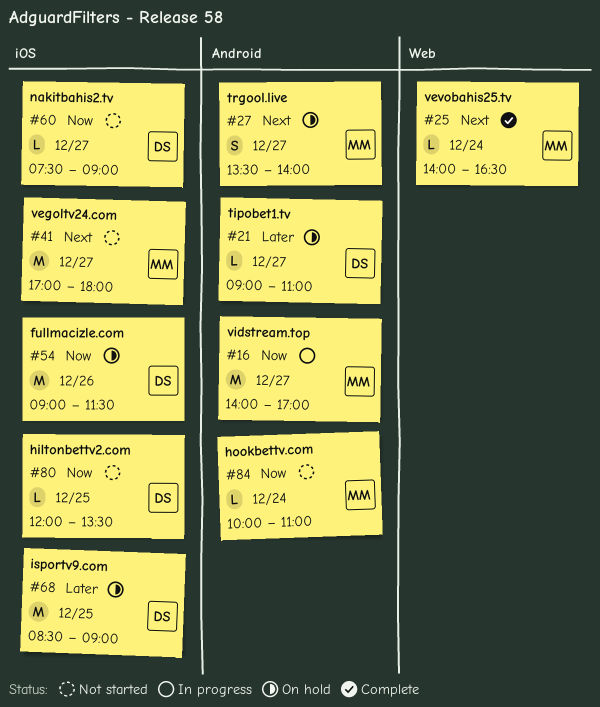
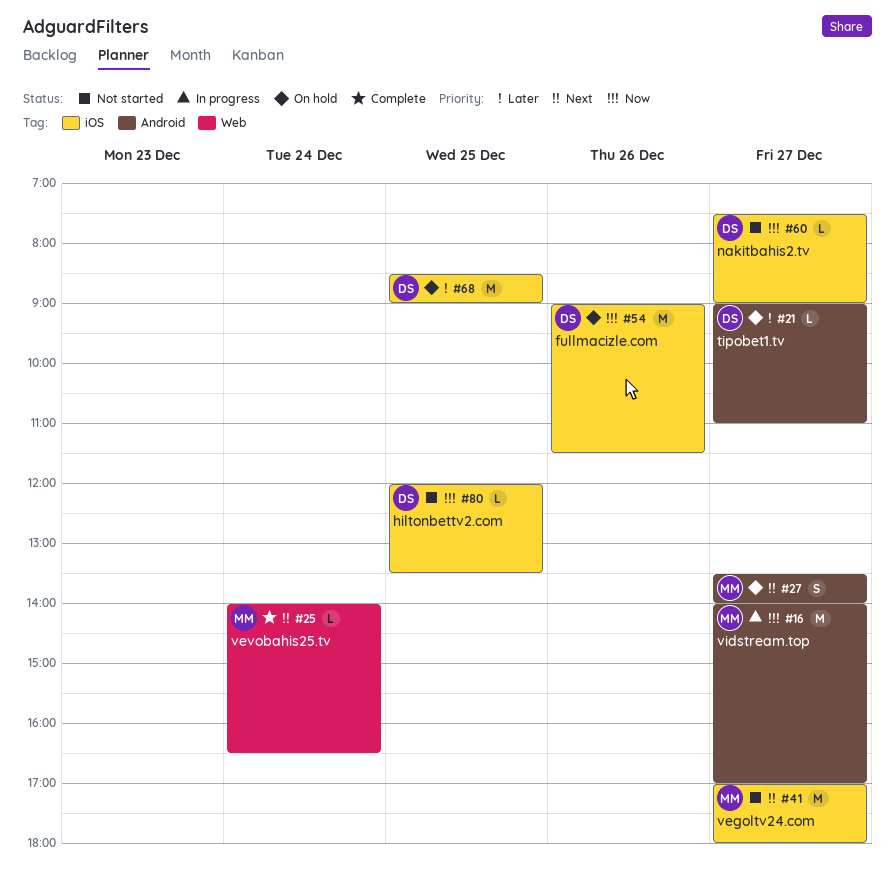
#84: present -> none

